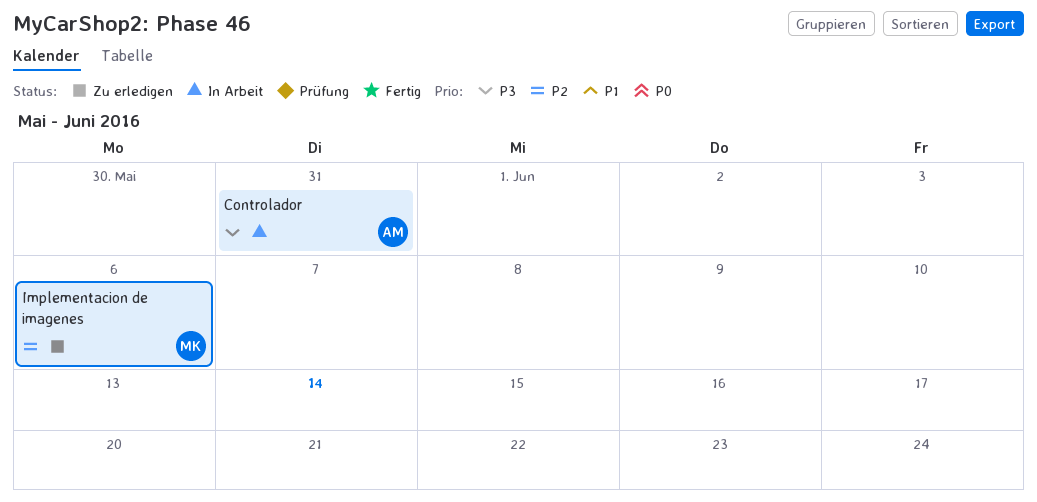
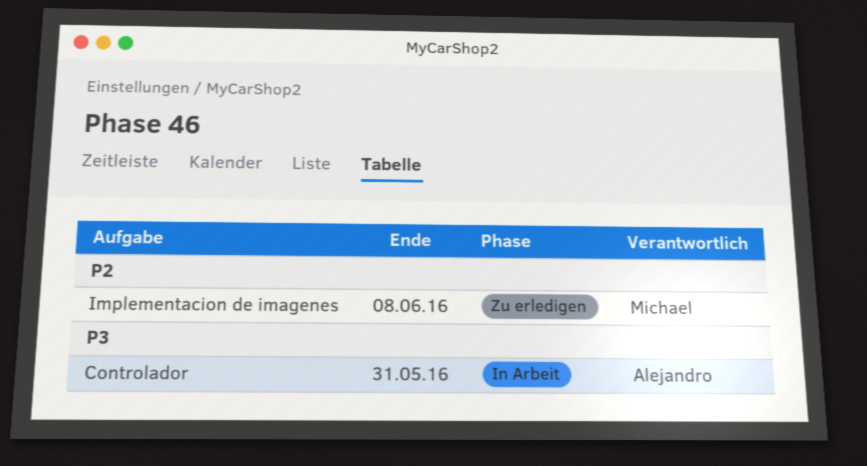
Implementacion de imagenes, due: Jun 6 -> Jun 8

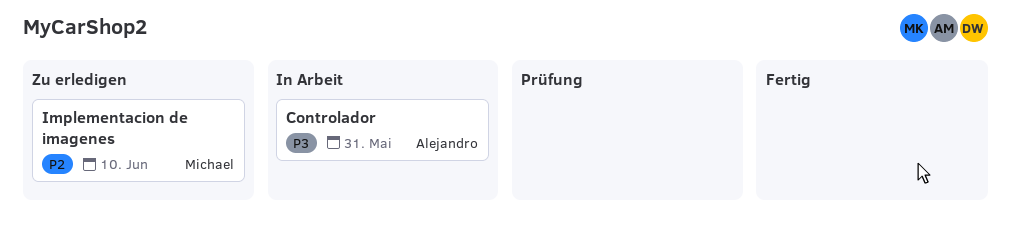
Implementacion de imagenes, due: Jun 8 -> Jun 10

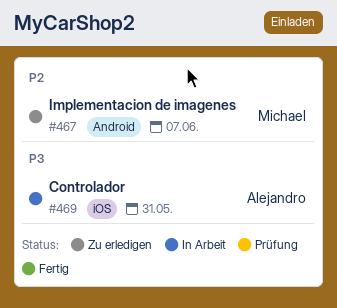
Implementacion de imagenes, due: Jun 10 -> Jun 7

